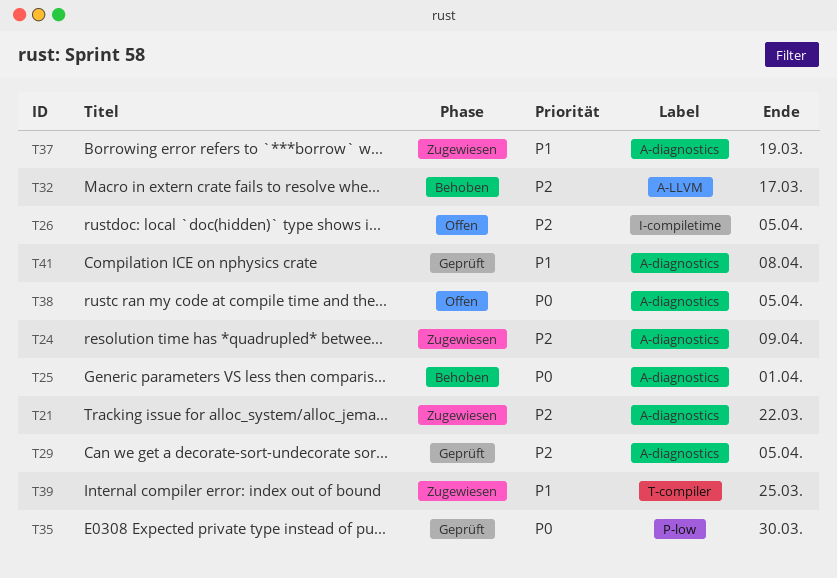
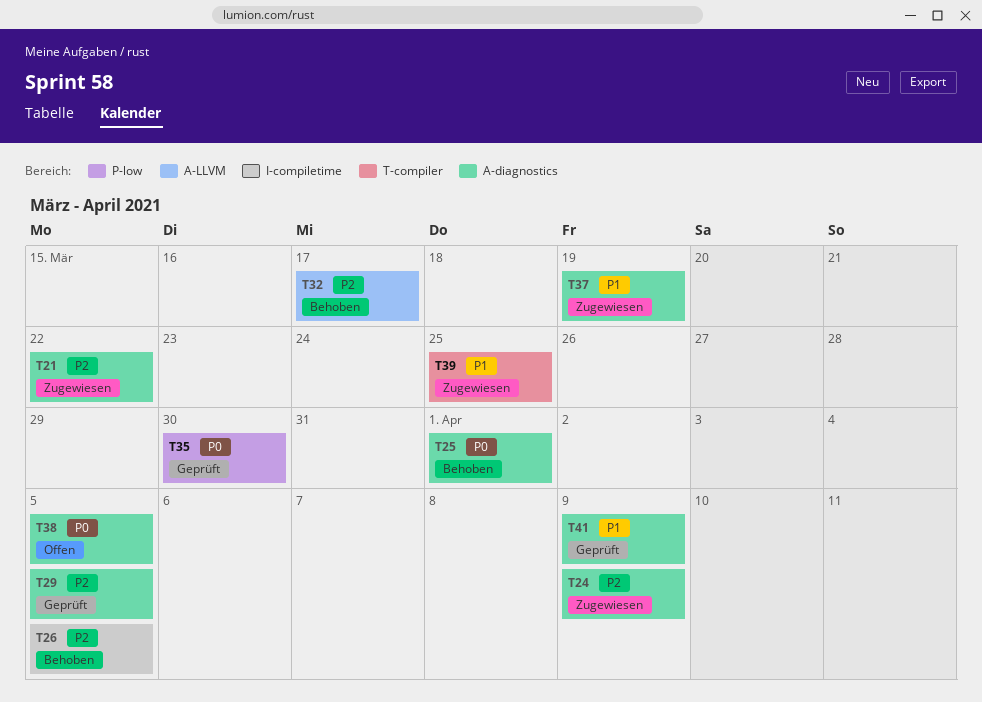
T26, status: Offen -> Behoben
T41, due: Apr 8 -> Apr 9

